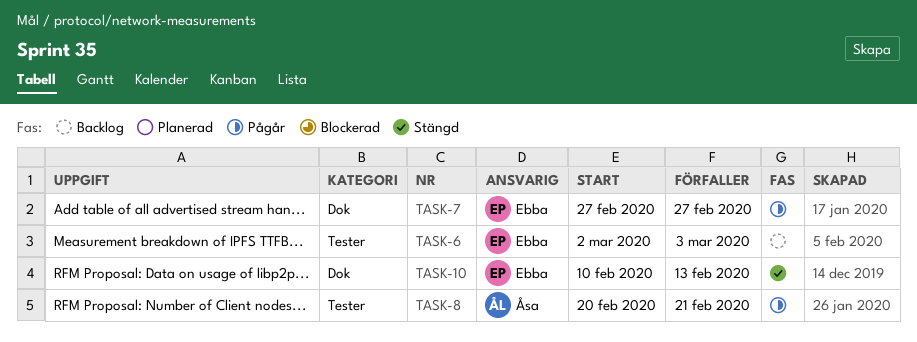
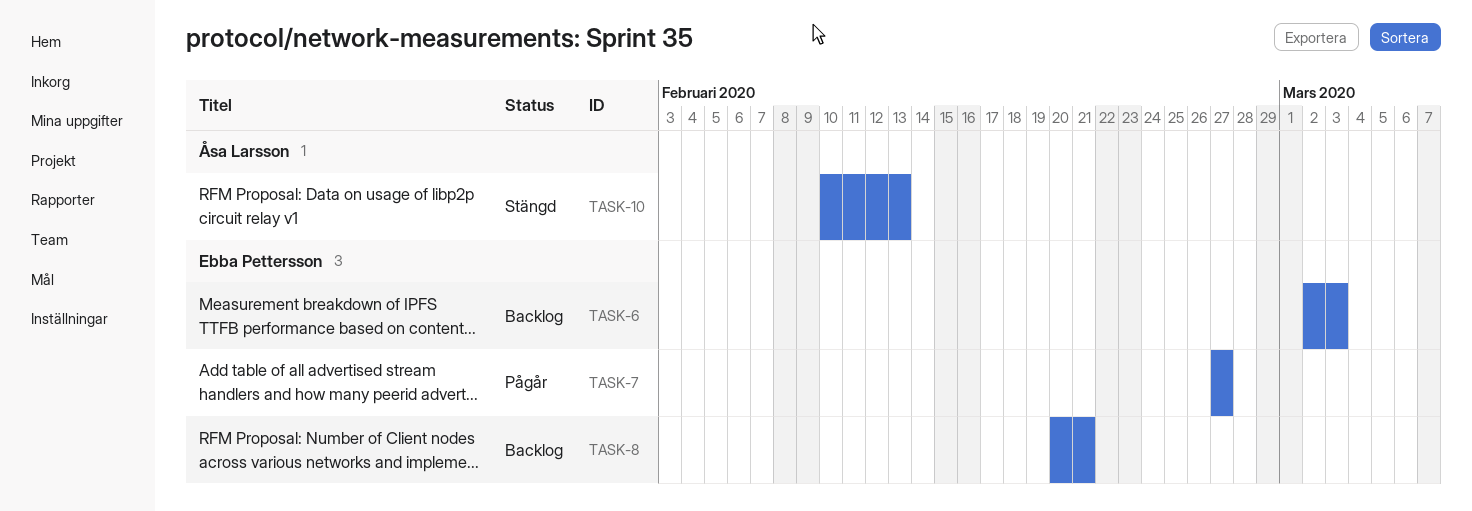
TASK-8, status: Pågår -> Backlog
TASK-8, owner: Åsa Larsson -> Ebba Pettersson
TASK-10, owner: Ebba Pettersson -> Åsa Larsson

